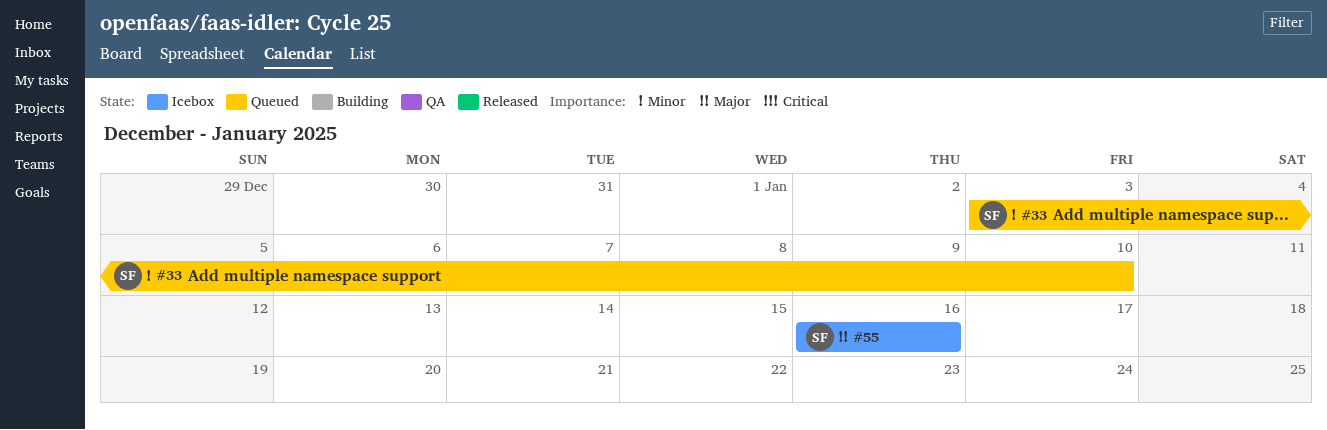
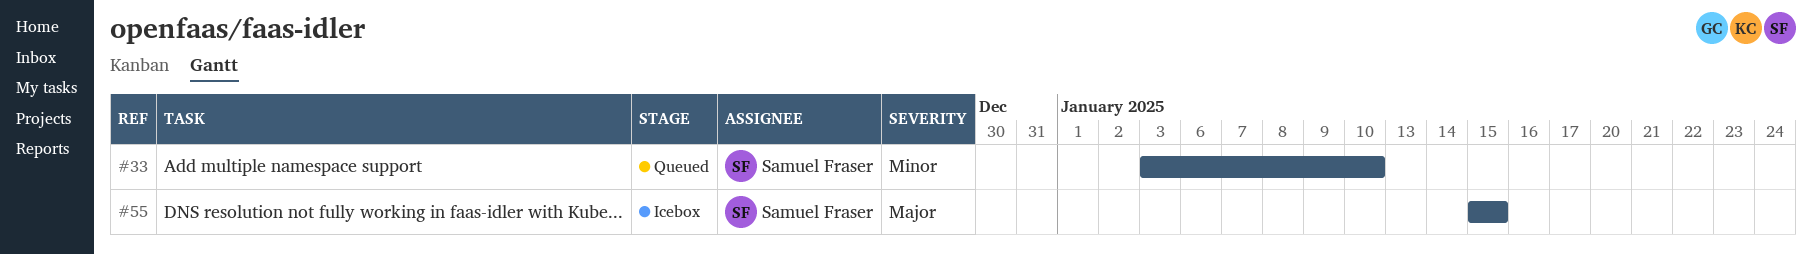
#55, start: Jan 16 -> Jan 15
#55, due: Jan 16 -> Jan 15

